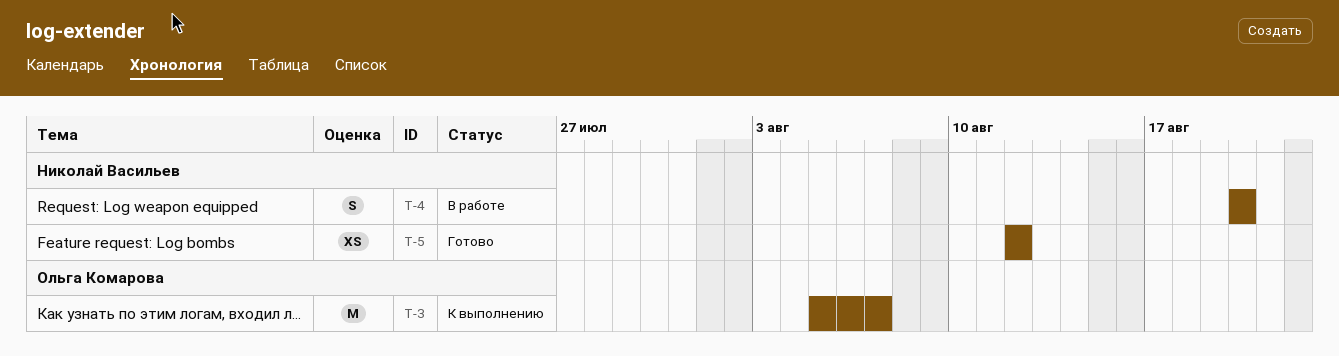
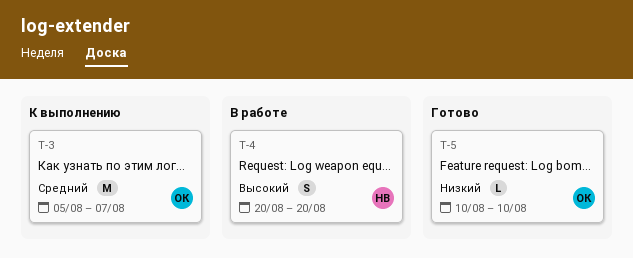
T-5, owner: Николай Васильев -> Ольга Комарова
T-5, estimate: XS -> L
T-5, start: Aug 12 -> Aug 10
T-5, due: Aug 12 -> Aug 10

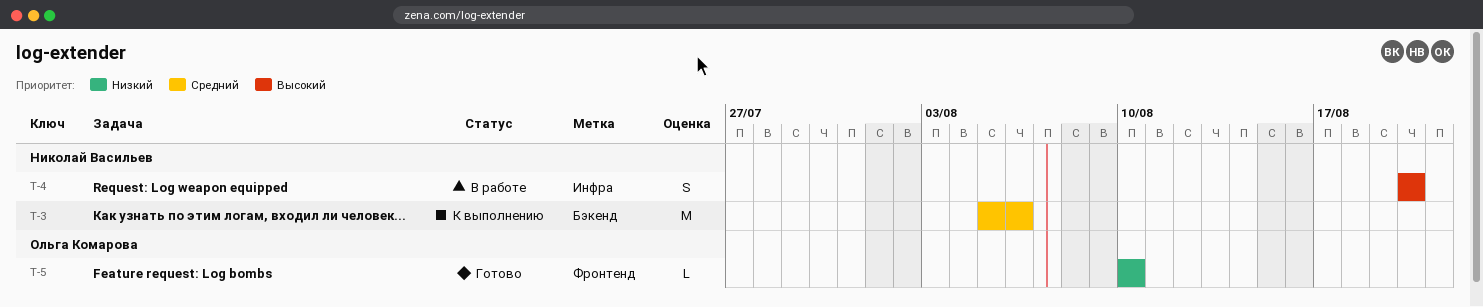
T-3, owner: Ольга Комарова -> Николай Васильев
T-3, due: Aug 7 -> Aug 6

